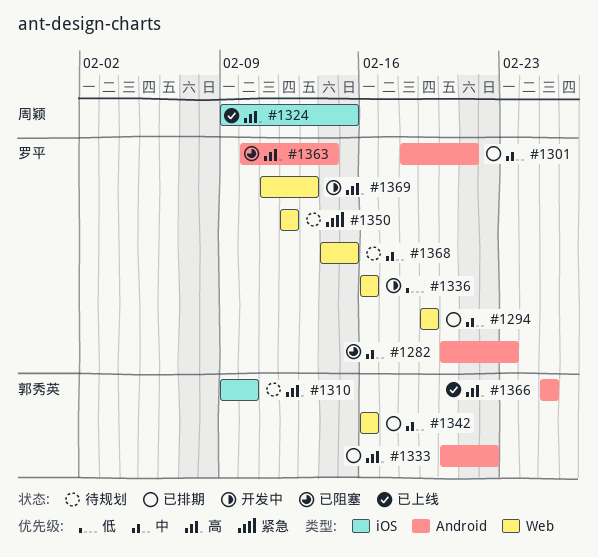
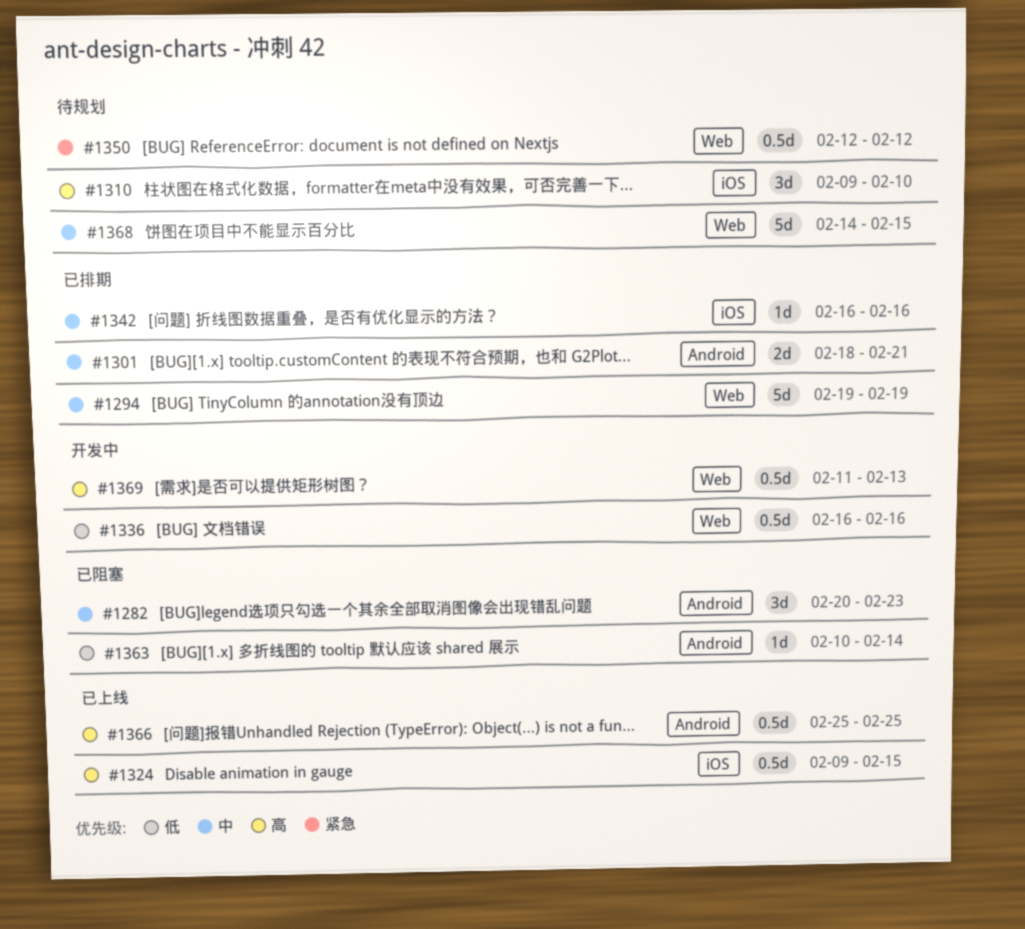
#1333: present -> none
#1342, label: Web -> iOS
#1363, priority: 高 -> 低

